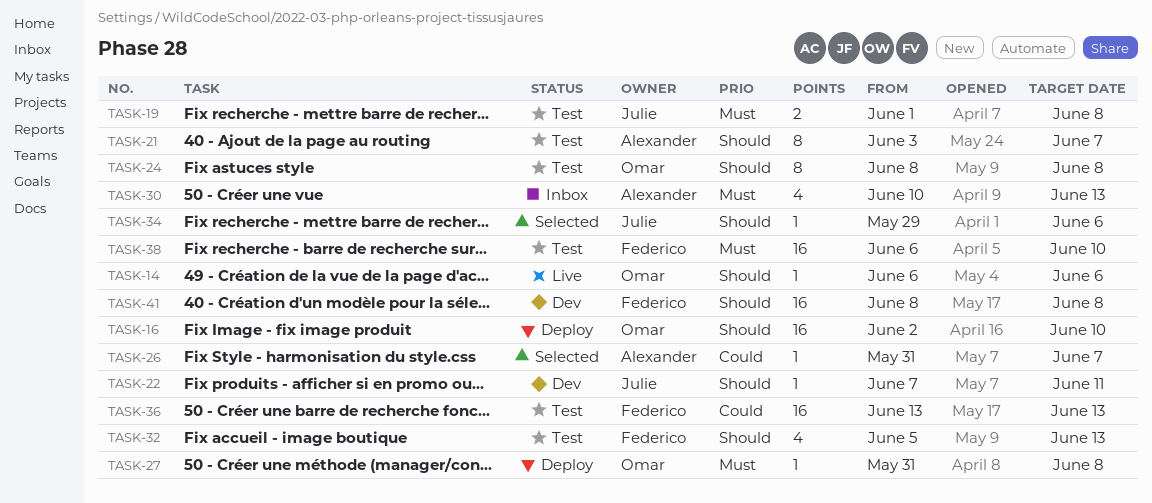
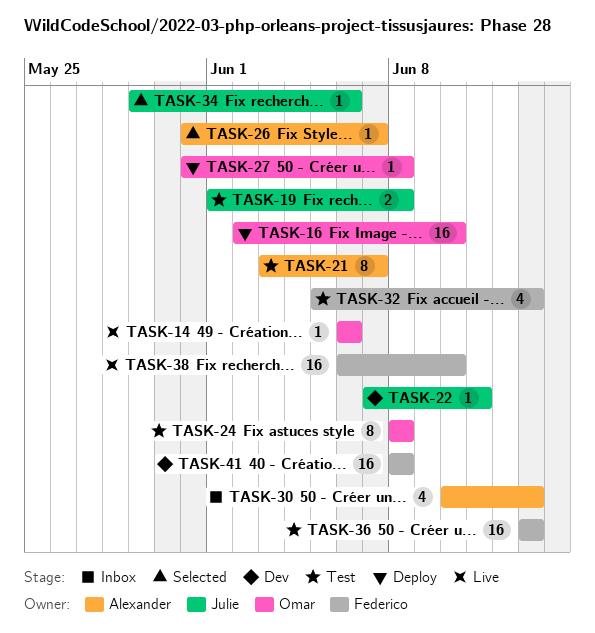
TASK-38, status: Test -> Live

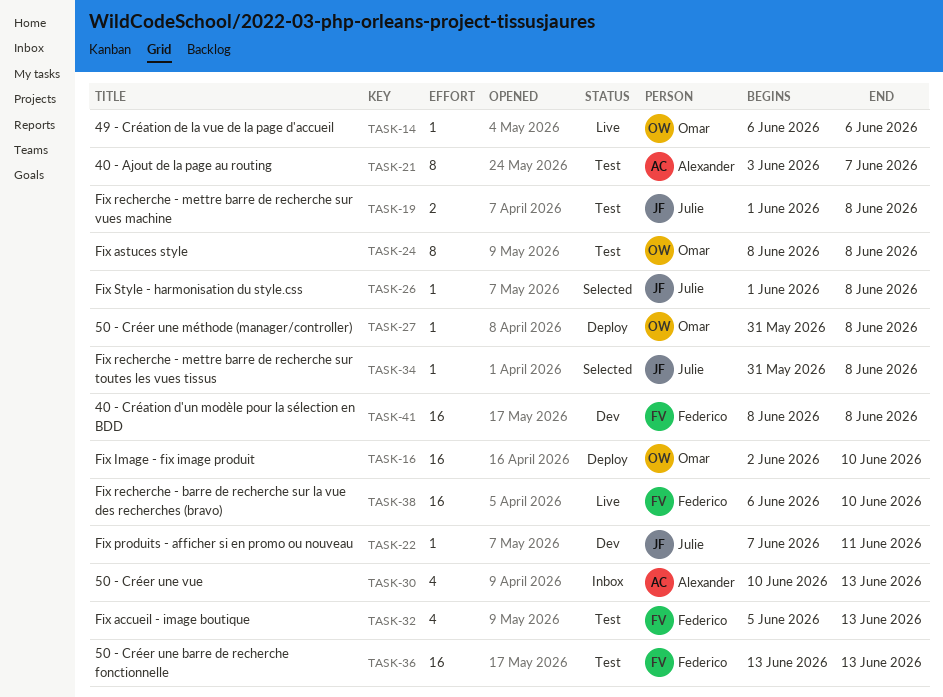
TASK-26, owner: Alexander -> Julie
TASK-26, start: May 31 -> Jun 1
TASK-26, due: Jun 7 -> Jun 8
TASK-34, start: May 29 -> May 31
TASK-34, due: Jun 6 -> Jun 8

